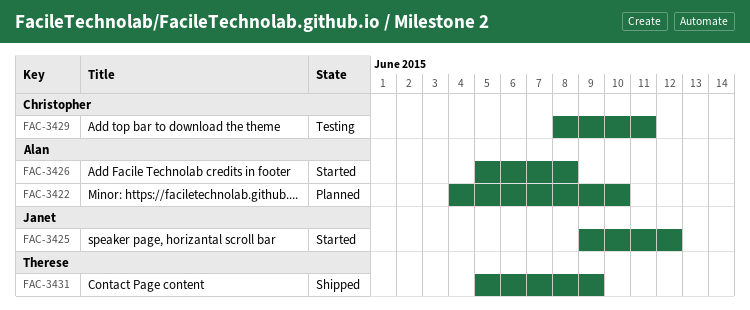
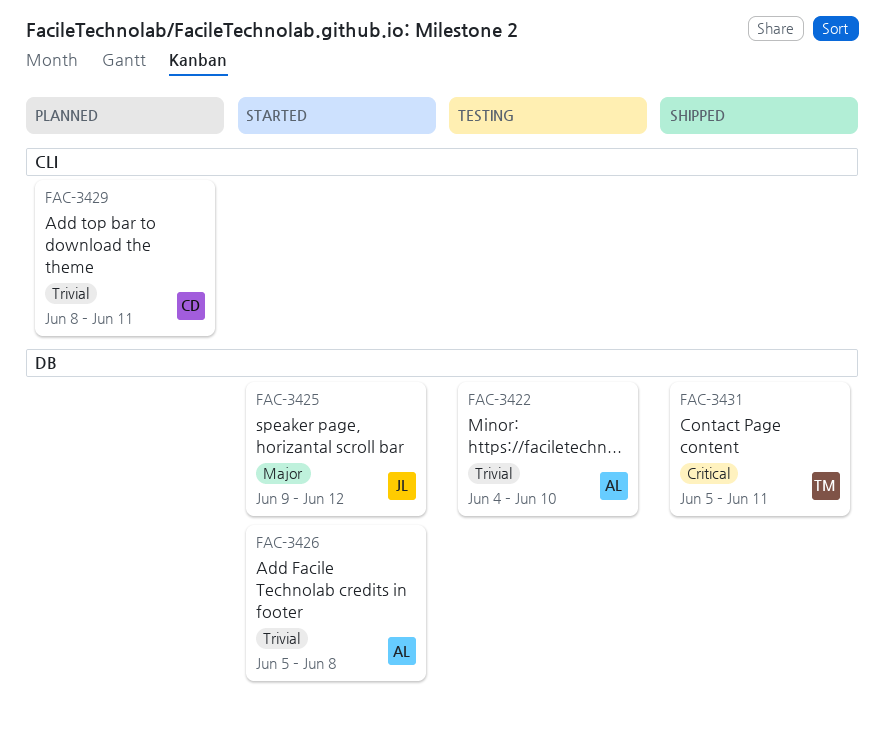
FAC-3422, status: Planned -> Testing
FAC-3429, status: Testing -> Planned
FAC-3431, due: Jun 9 -> Jun 11

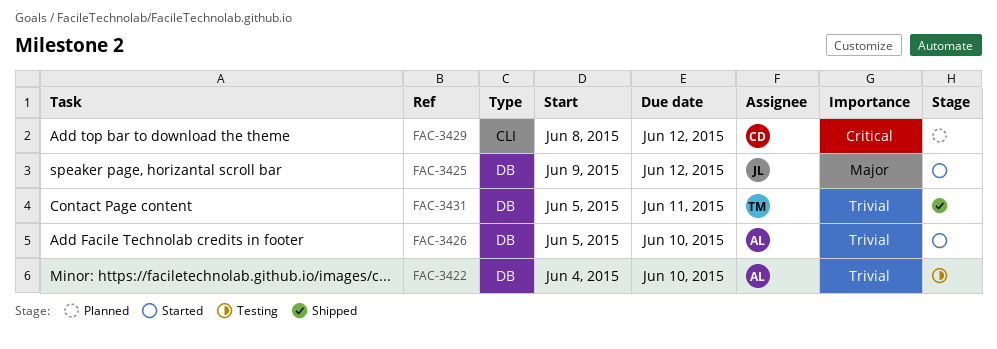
FAC-3426, due: Jun 8 -> Jun 10
FAC-3429, priority: Trivial -> Critical
FAC-3429, due: Jun 11 -> Jun 12
FAC-3431, priority: Critical -> Trivial

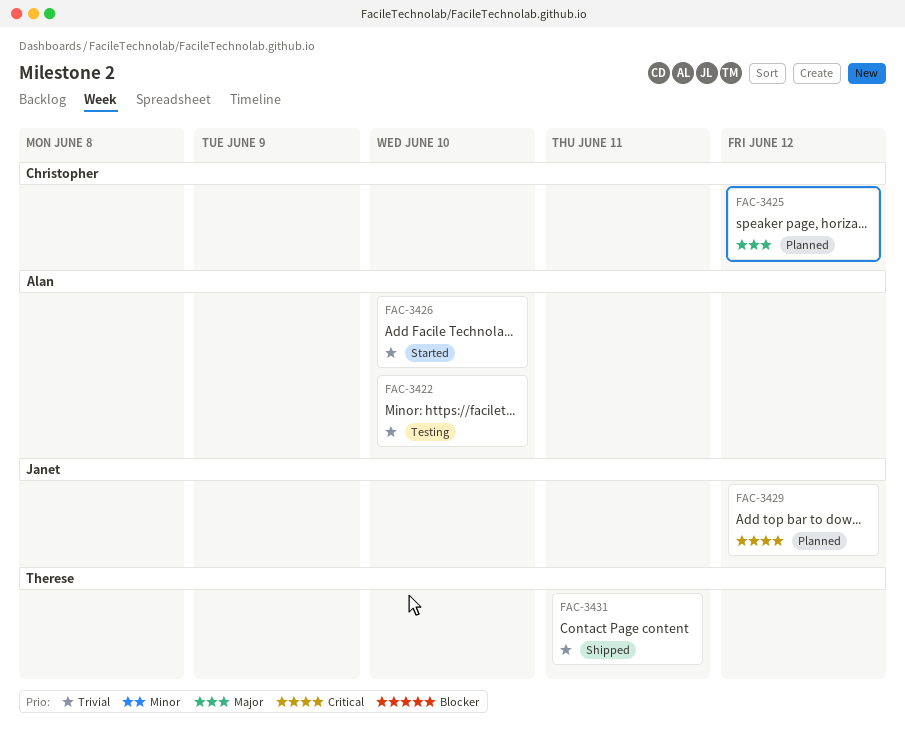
FAC-3425, status: Started -> Planned
FAC-3425, owner: Janet -> Christopher
FAC-3429, owner: Christopher -> Janet

